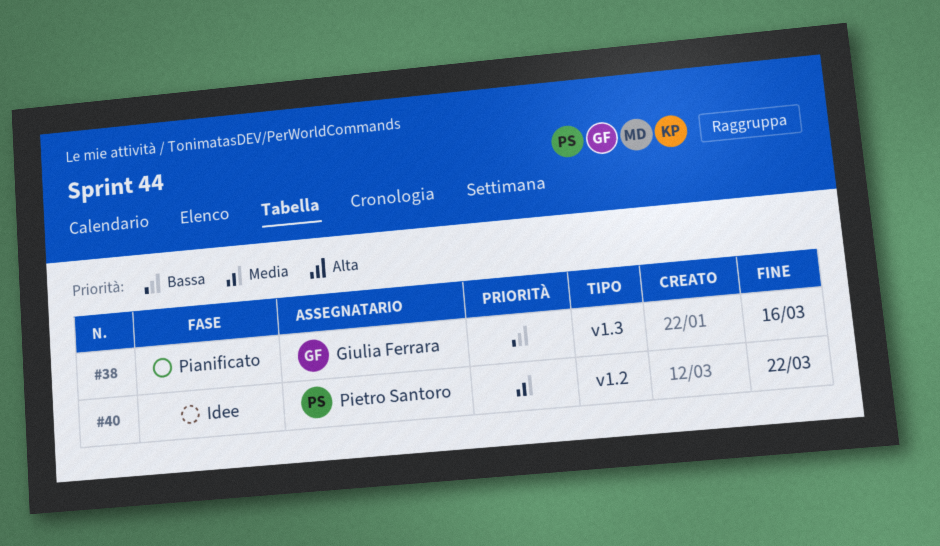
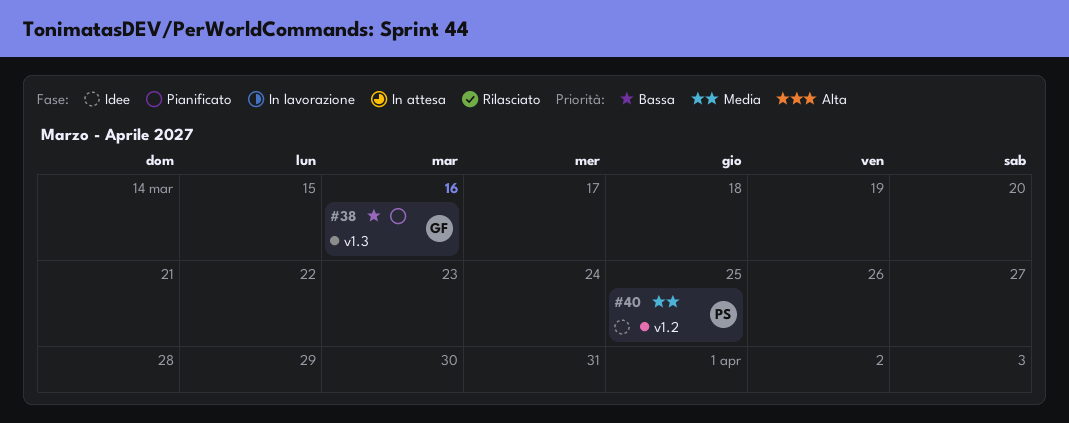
#40, due: Mar 22 -> Mar 25

